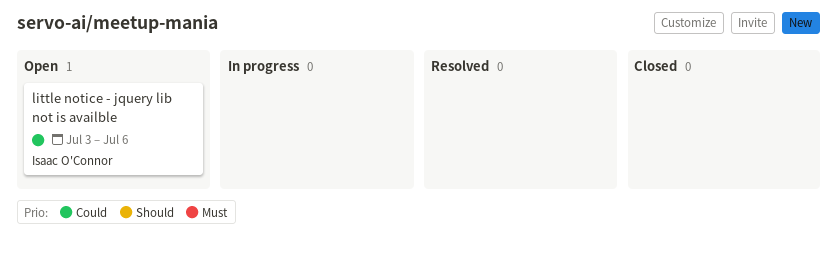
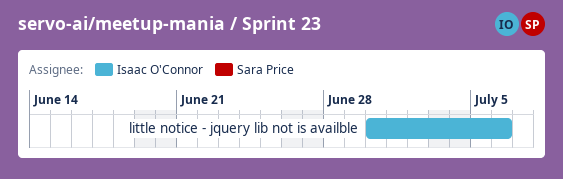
little notice - jquery lib not is availble, start: Jul 3 -> Jun 30

